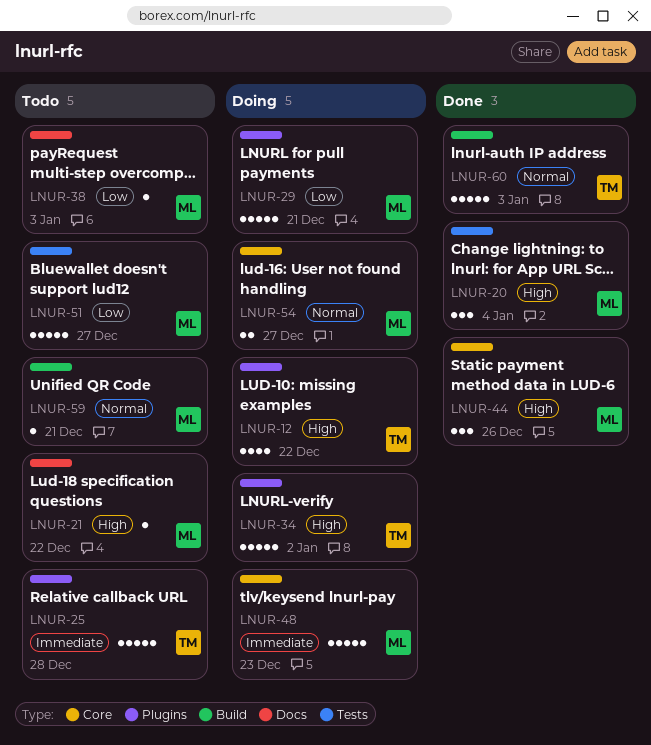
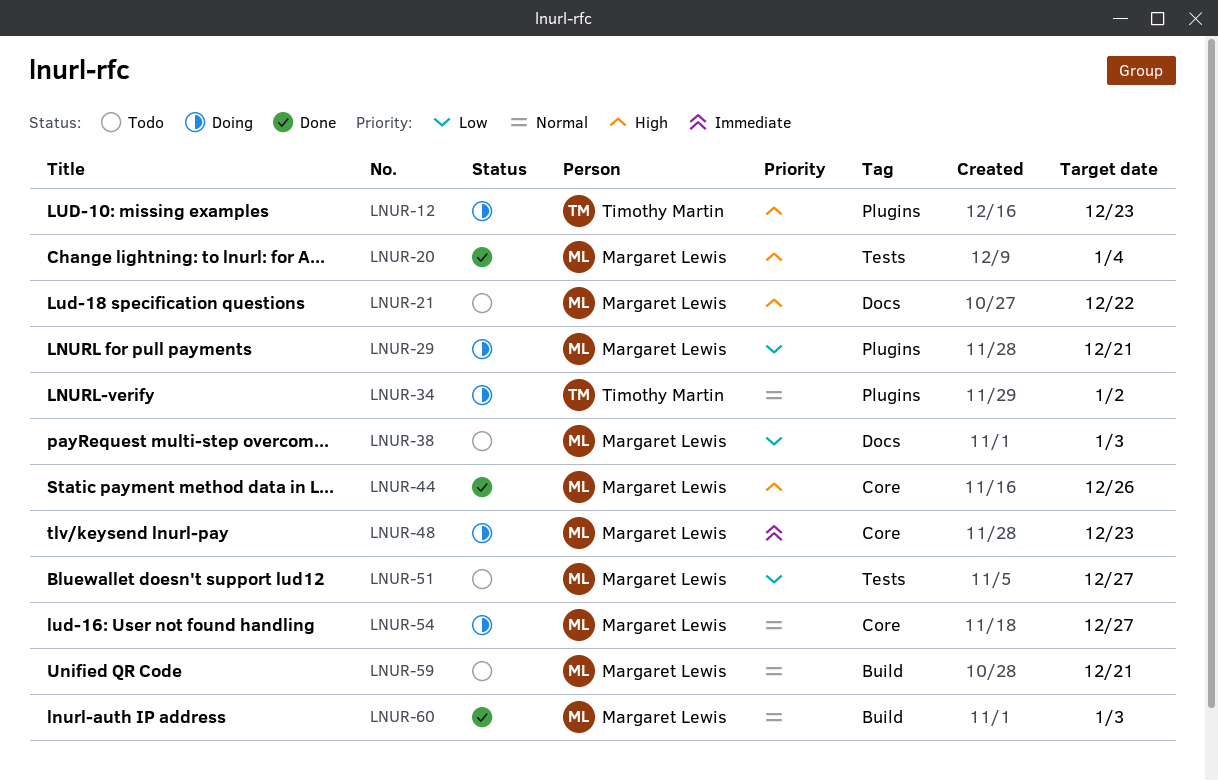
LNUR-12, due: Dec 22 -> Dec 23
LNUR-25: present -> none
LNUR-34, priority: High -> Normal
LNUR-60, owner: Timothy Martin -> Margaret Lewis

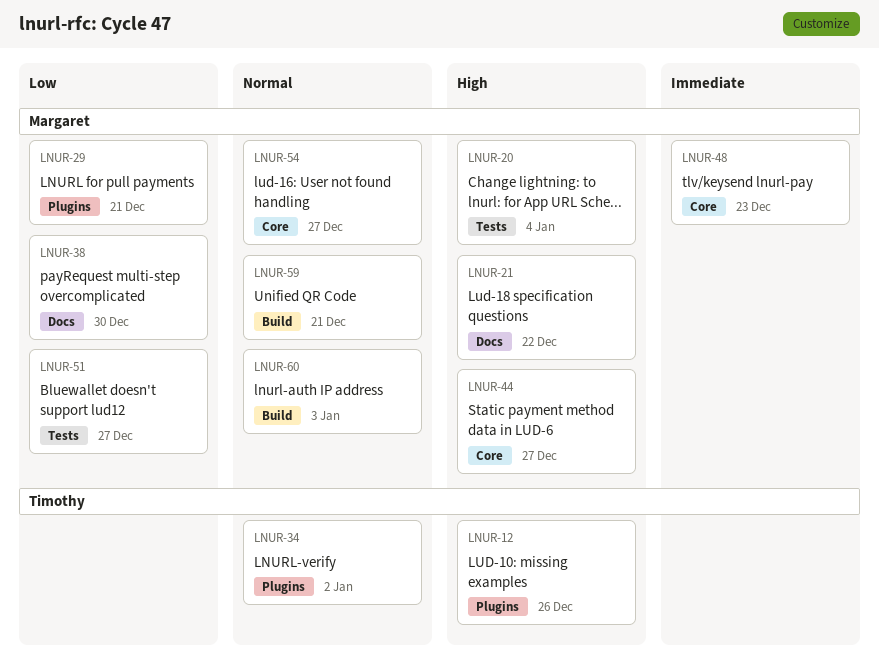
LNUR-12, due: Dec 23 -> Dec 26
LNUR-38, due: Jan 3 -> Dec 30
LNUR-44, due: Dec 26 -> Dec 27

